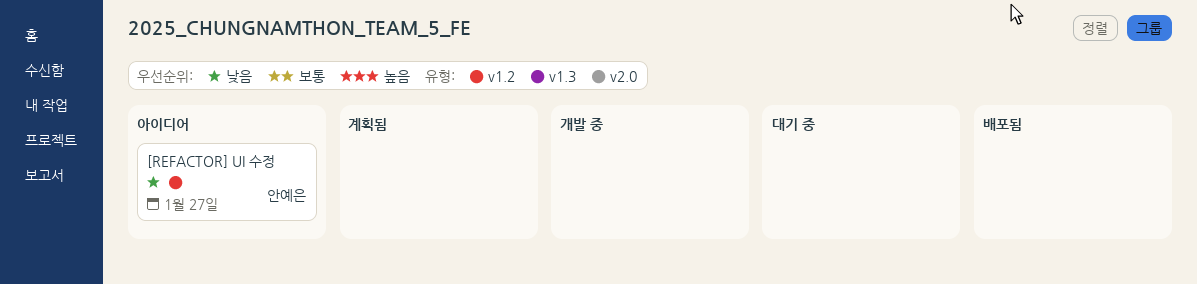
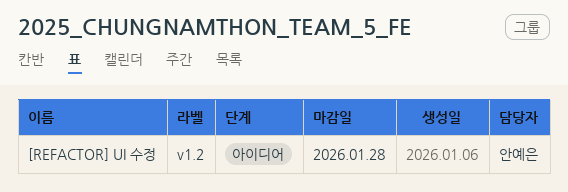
[REFACTOR] UI 수정, due: Jan 27 -> Jan 28

